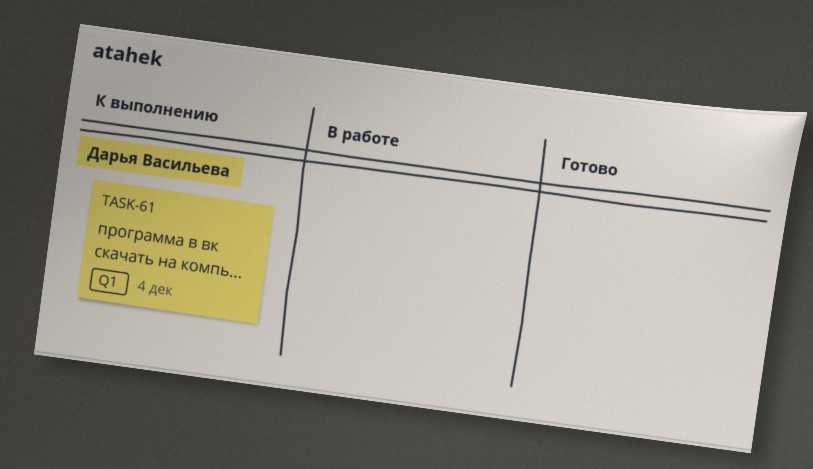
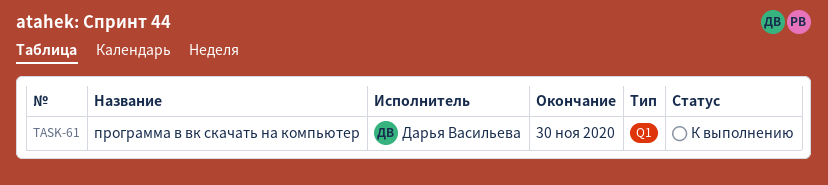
TASK-61, due: Dec 4 -> Nov 30

